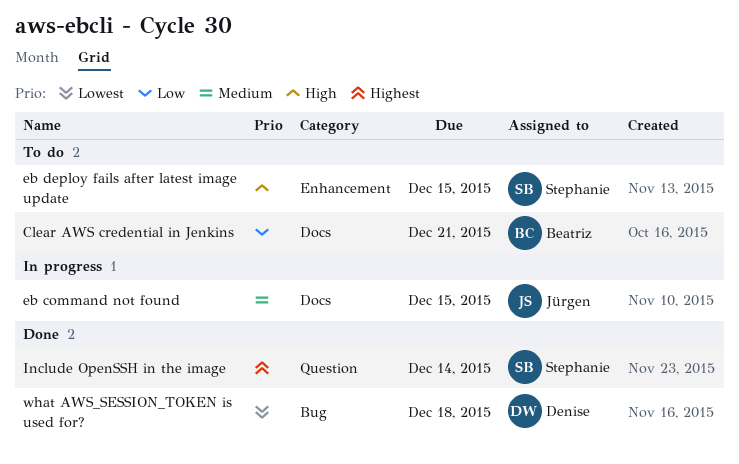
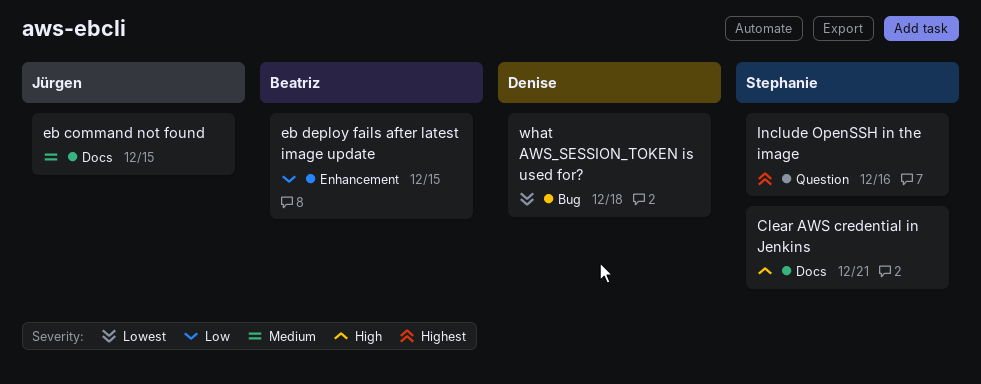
Clear AWS credential in Jenkins, owner: Beatriz -> Stephanie
Clear AWS credential in Jenkins, priority: Low -> High
eb deploy fails after latest image update, owner: Stephanie -> Beatriz
eb deploy fails after latest image update, priority: High -> Low
Include OpenSSH in the image, due: Dec 14 -> Dec 16

